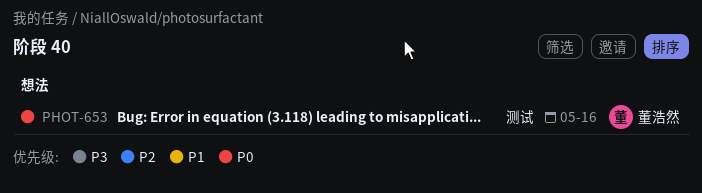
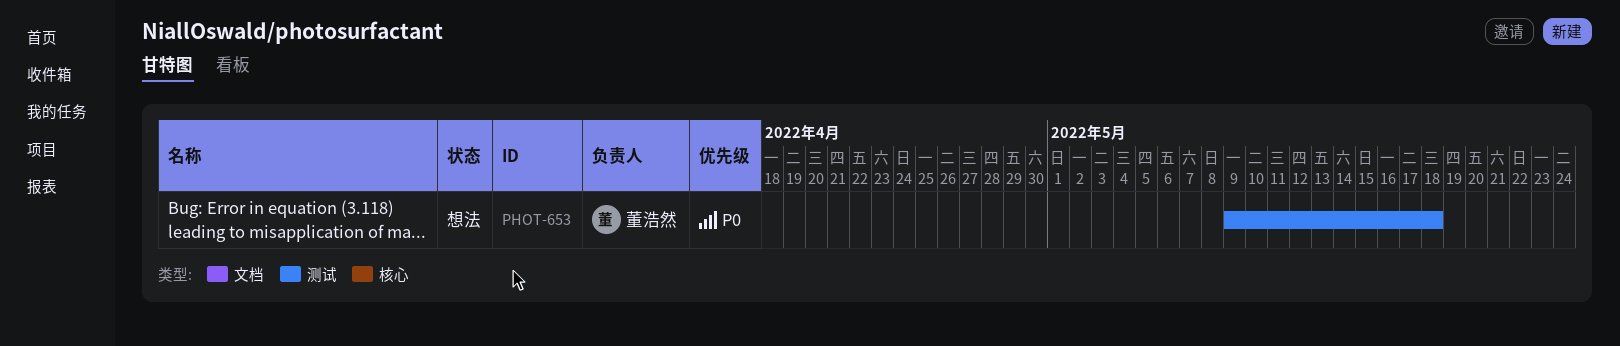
PHOT-653, due: May 16 -> May 18

